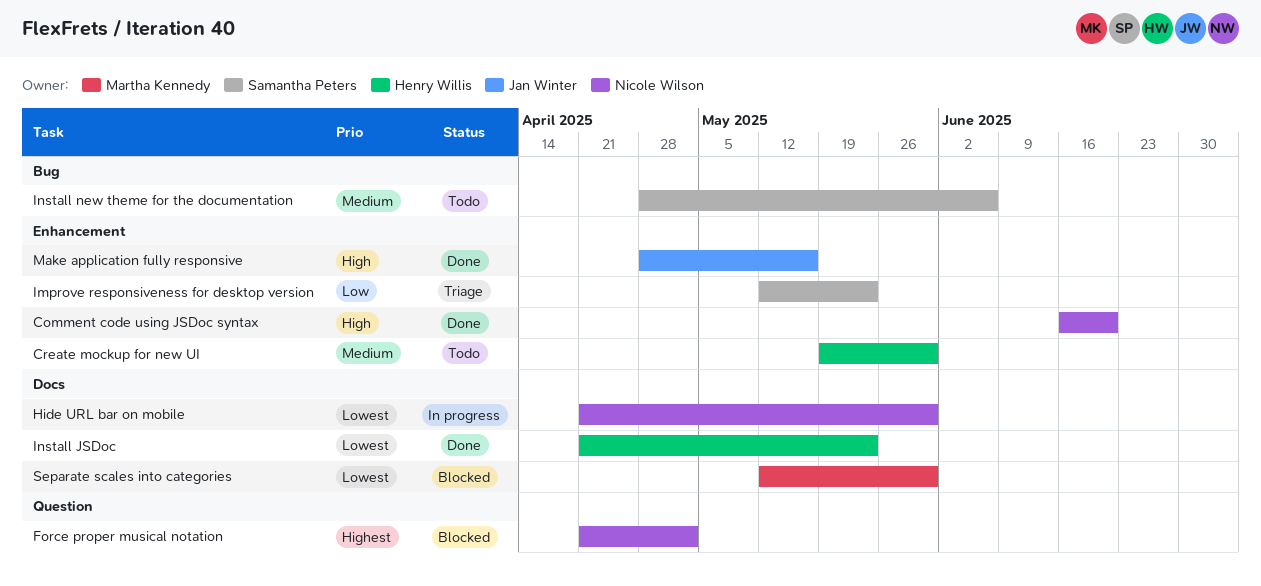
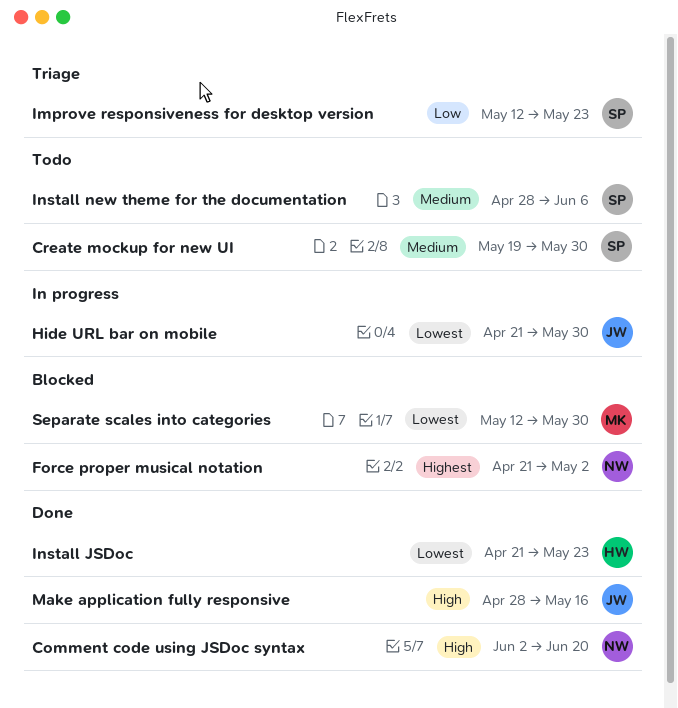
Comment code using JSDoc syntax, start: Jun 16 -> Jun 2
Create mockup for new UI, owner: Henry Willis -> Samantha Peters
Hide URL bar on mobile, owner: Nicole Wilson -> Jan Winter

